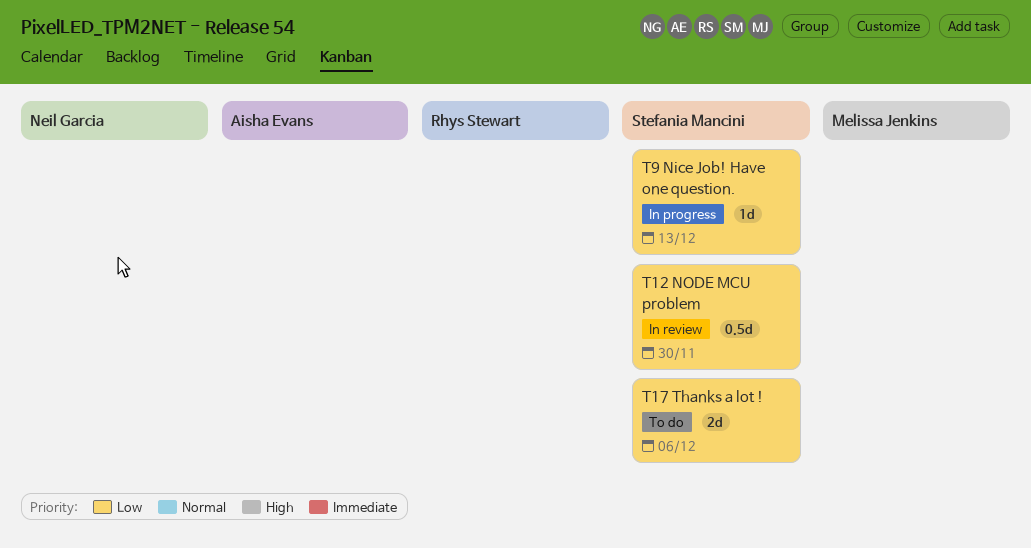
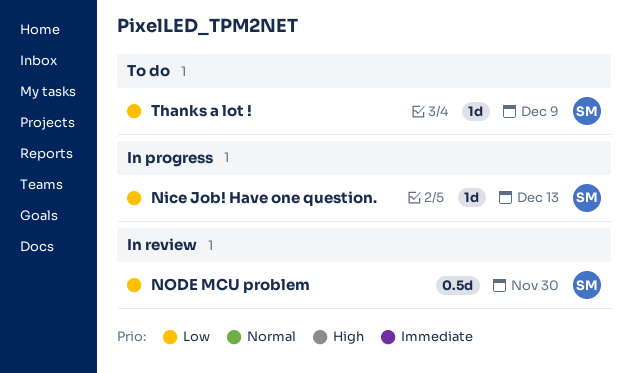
Thanks a lot !, estimate: 2d -> 1d
Thanks a lot !, due: Dec 6 -> Dec 9

